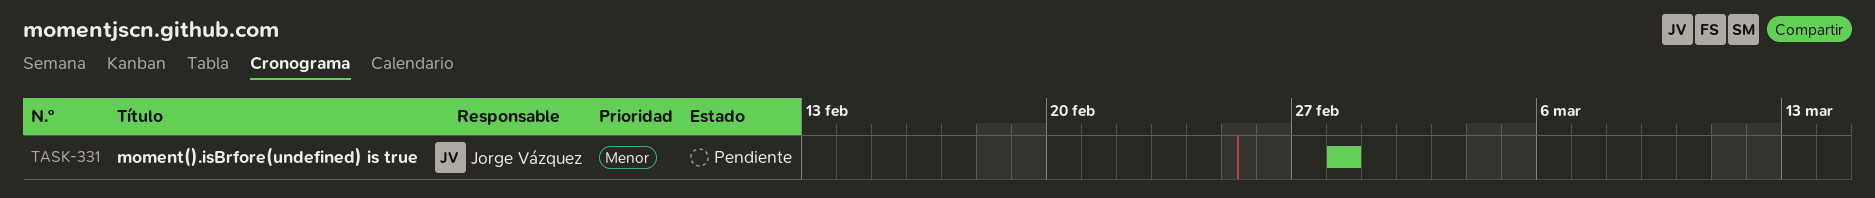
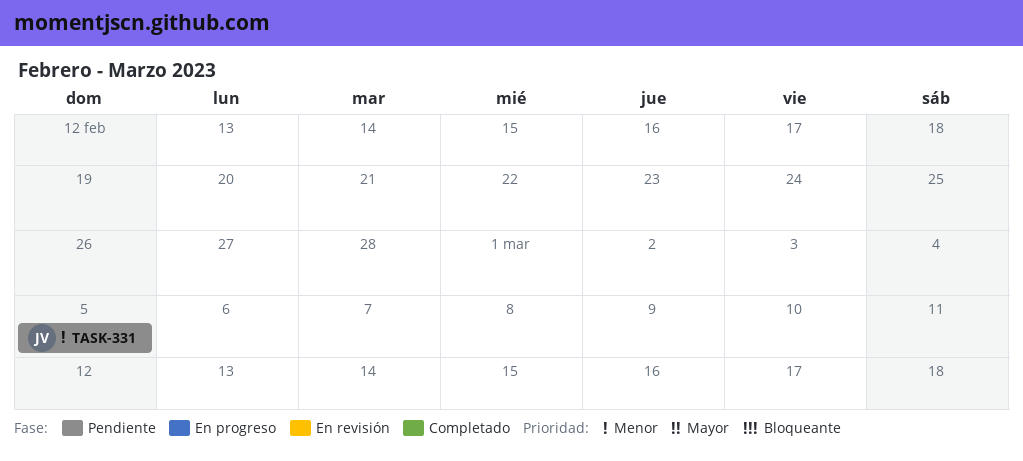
TASK-331, start: Feb 28 -> Mar 5
TASK-331, due: Feb 28 -> Mar 5

